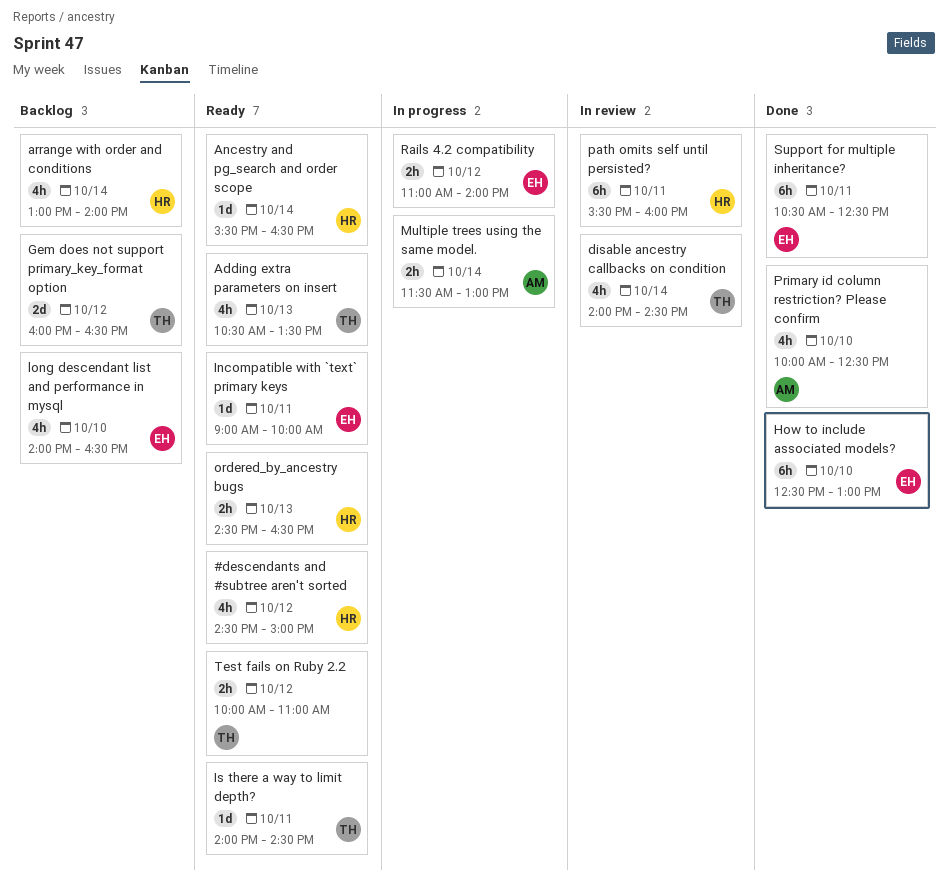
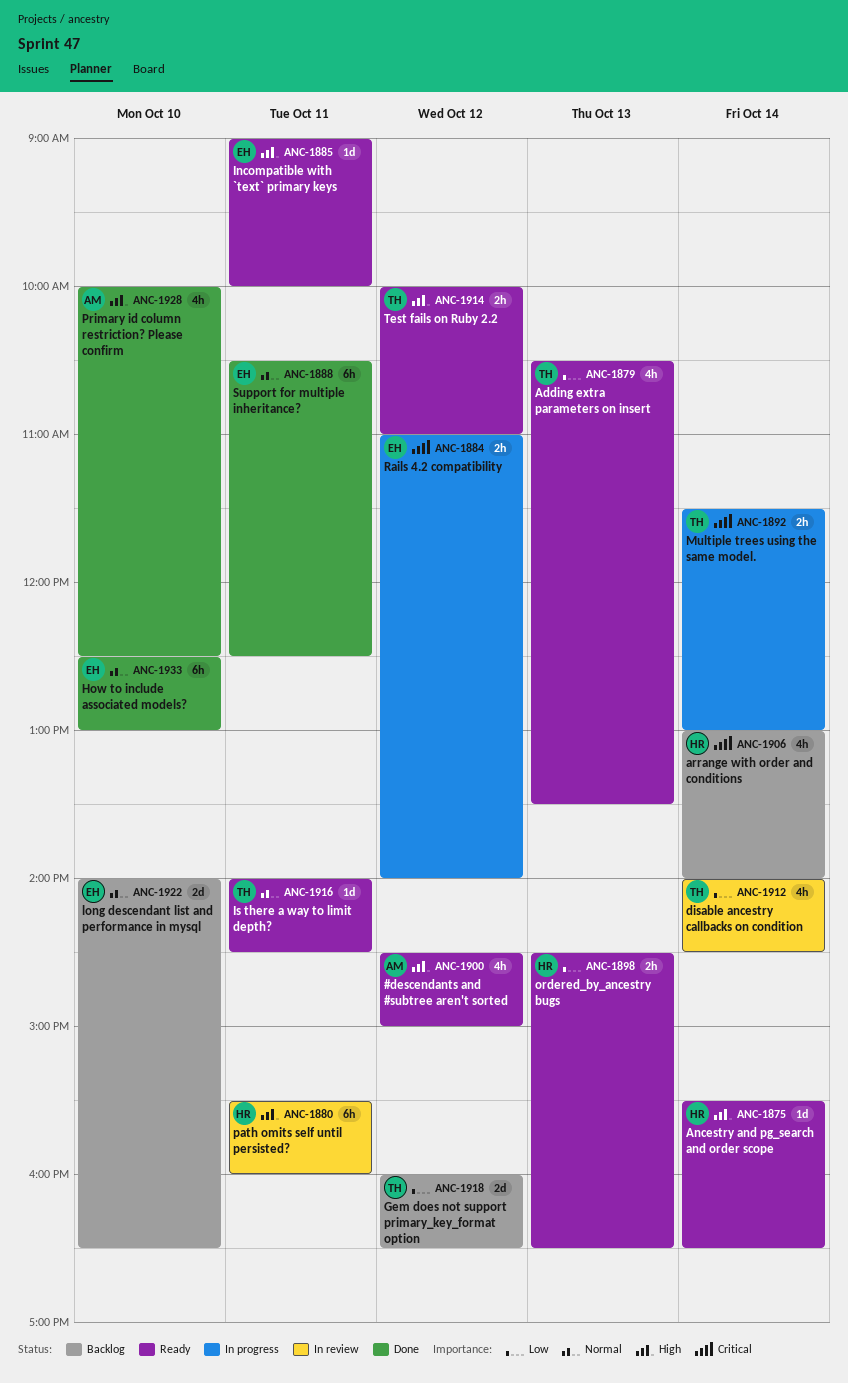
#descendants and #subtree aren't sorted, owner: HR -> AM
long descendant list and performance in mysql, estimate: 4h -> 2d
Multiple trees using the same model., owner: AM -> TH

